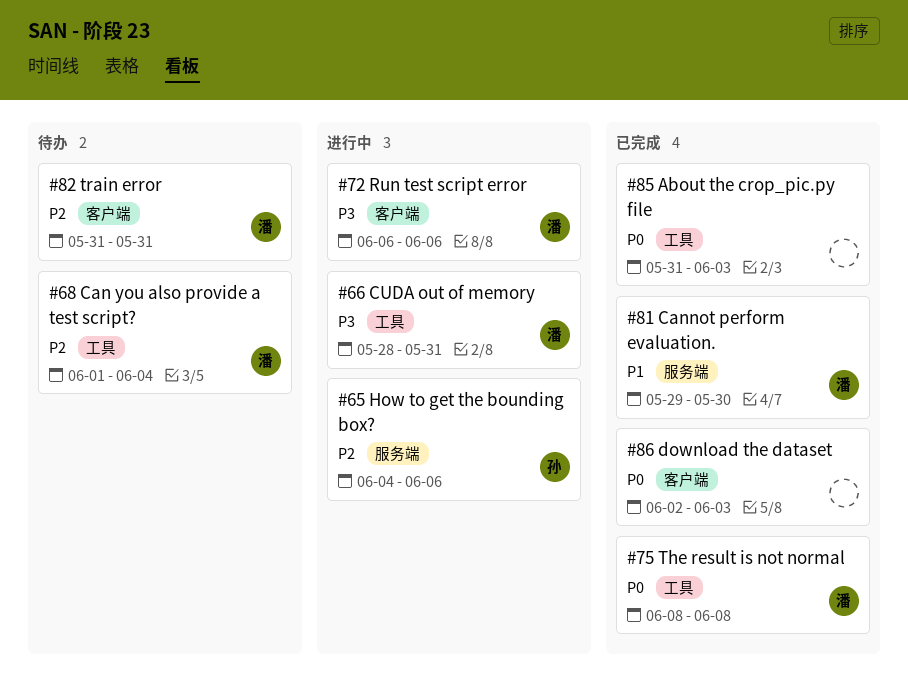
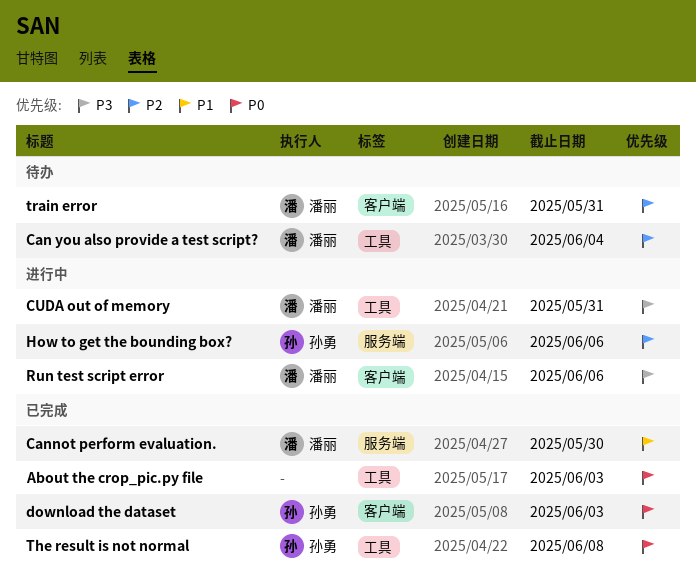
download the dataset, owner: none -> 孙勇
The result is not normal, owner: 潘丽 -> 孙勇

